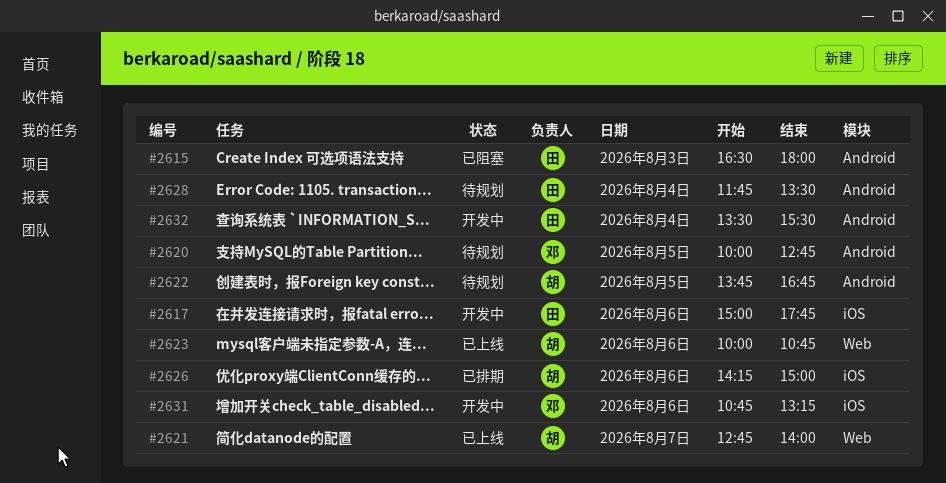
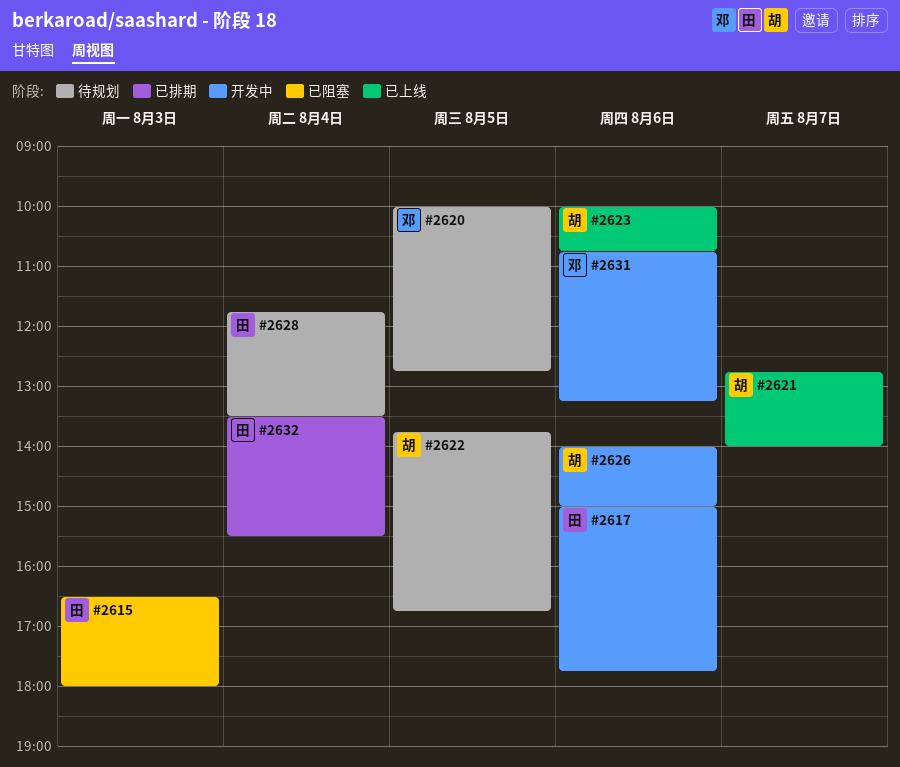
#2626, status: 已排期 -> 开发中
#2626, begins: 14:15 -> 14:00
#2632, status: 开发中 -> 已排期

